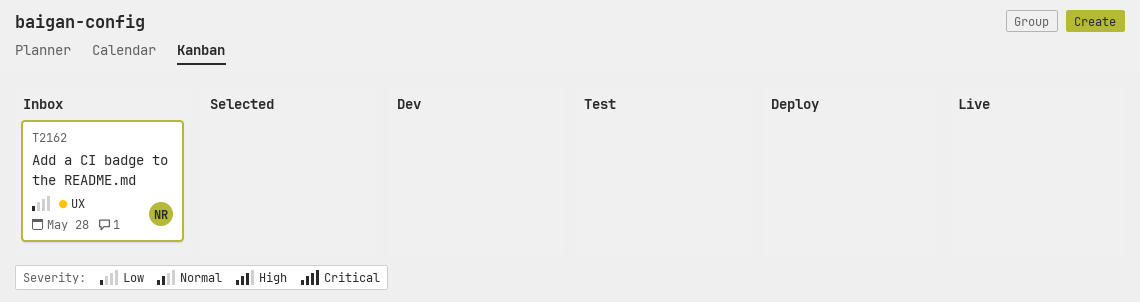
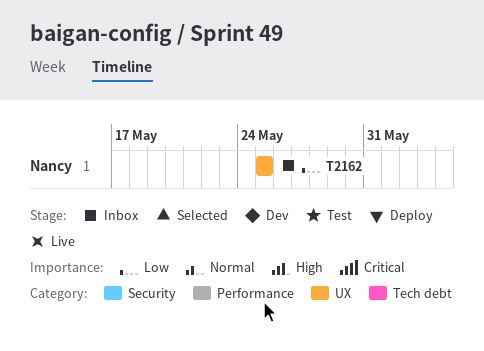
T2162, due: May 28 -> May 25

